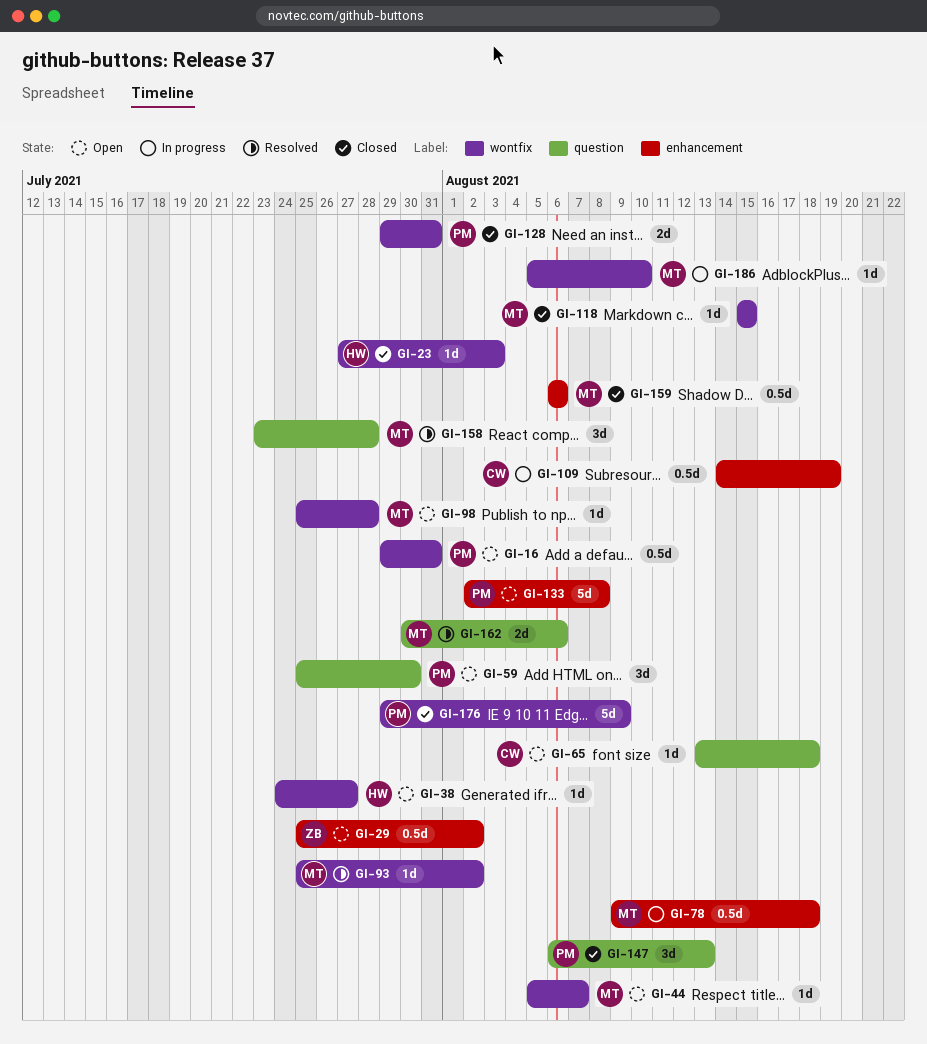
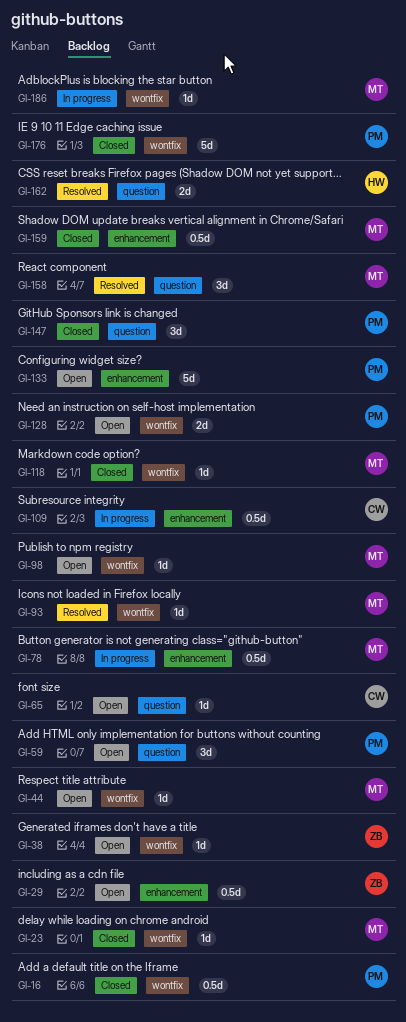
GI-16, status: Open -> Closed
GI-23, owner: HW -> MT
GI-38, owner: HW -> ZB
GI-128, status: Closed -> Open
GI-162, owner: MT -> HW

